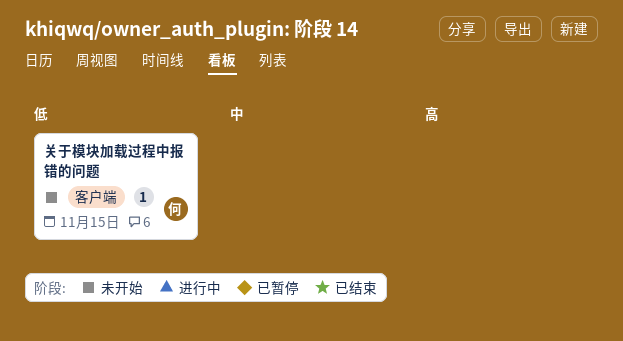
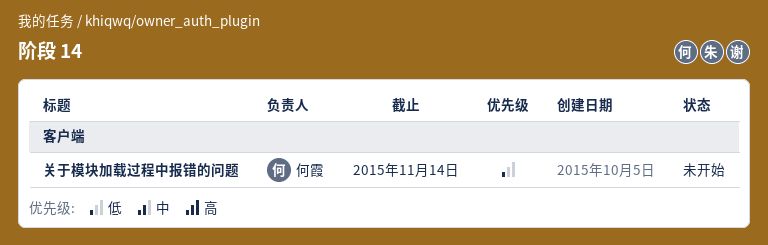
关于模块加载过程中报错的问题, due: Nov 15 -> Nov 14

